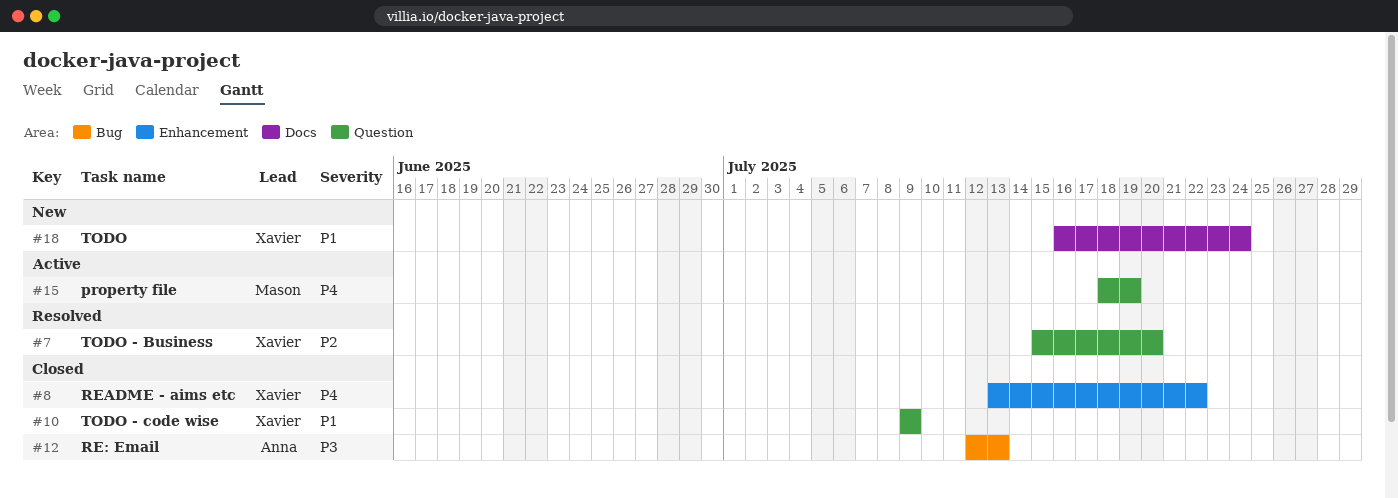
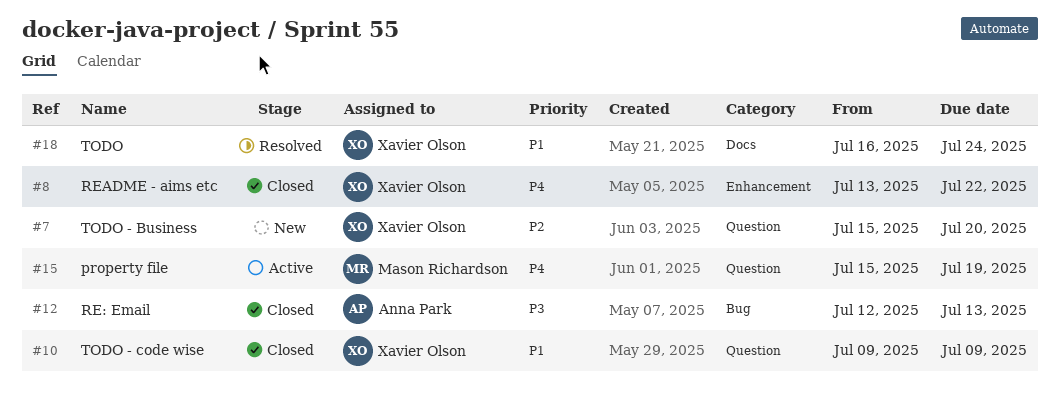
#7, status: Resolved -> New
#15, start: Jul 18 -> Jul 15
#18, status: New -> Resolved

